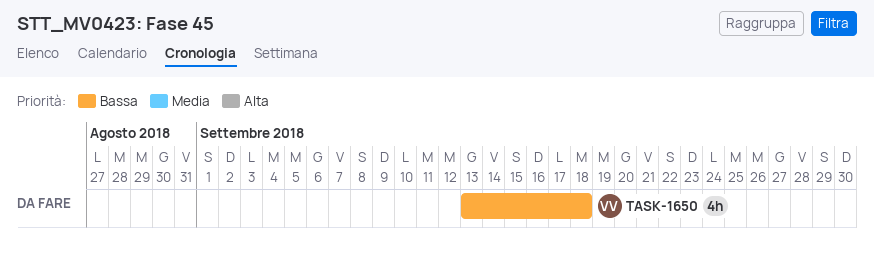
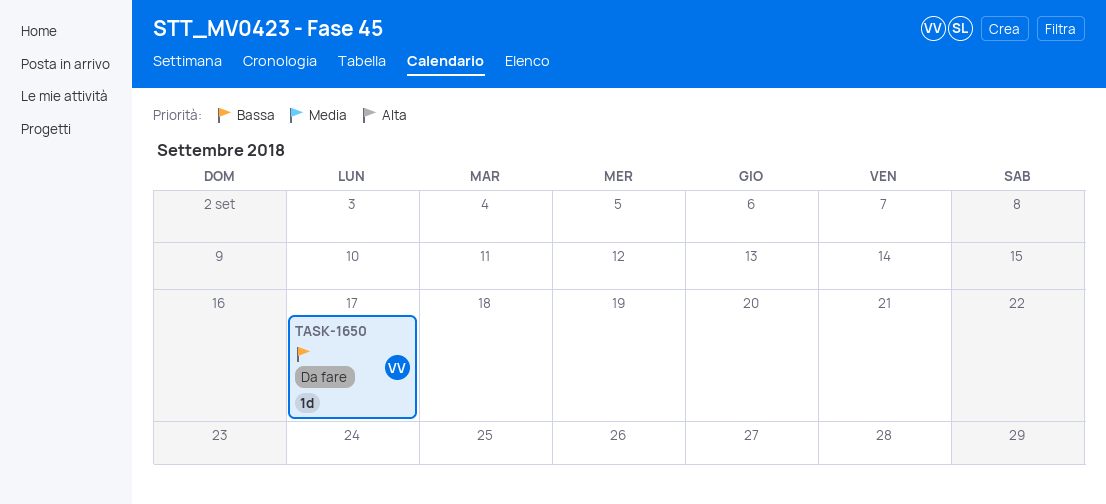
TASK-1650, estimate: 4h -> 1d
TASK-1650, due: Sep 18 -> Sep 17

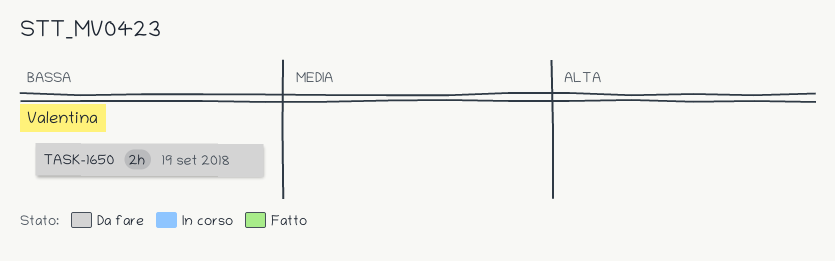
TASK-1650, estimate: 1d -> 2h
TASK-1650, due: Sep 17 -> Sep 19

